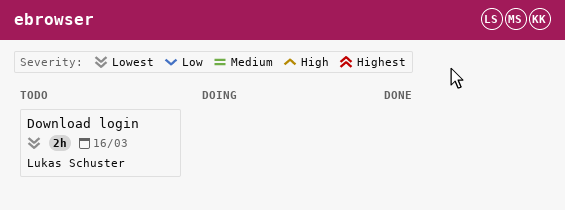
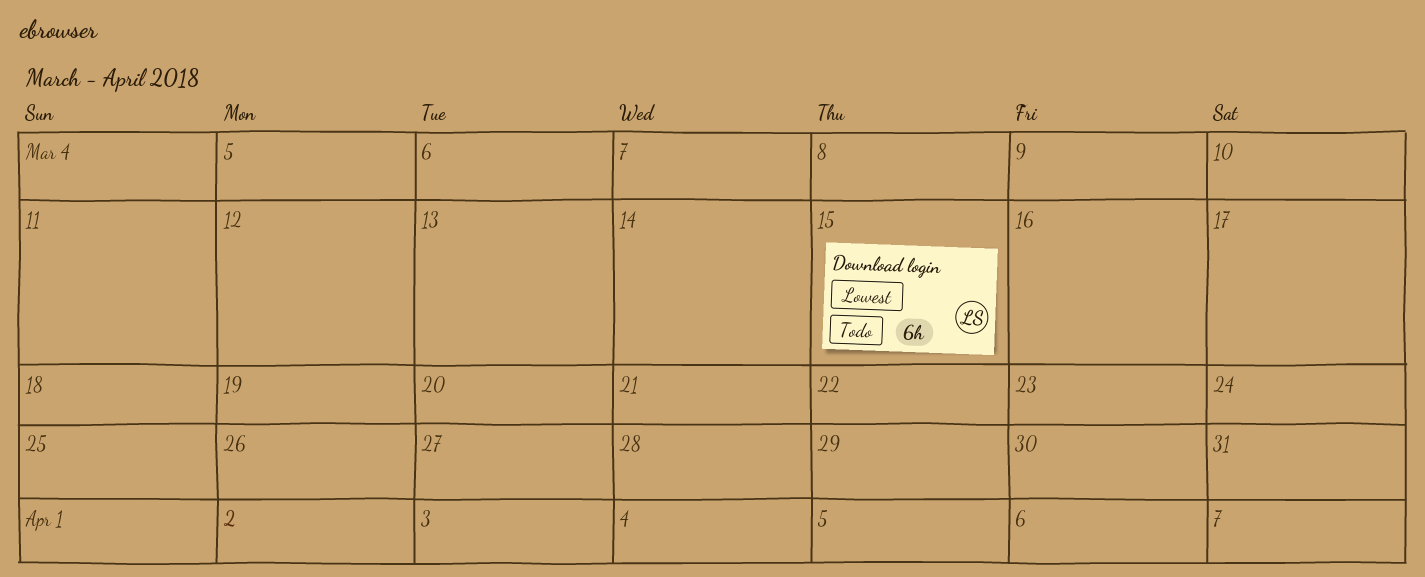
Download login, estimate: 2h -> 6h
Download login, due: Mar 16 -> Mar 15

